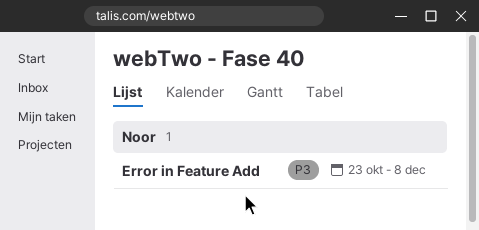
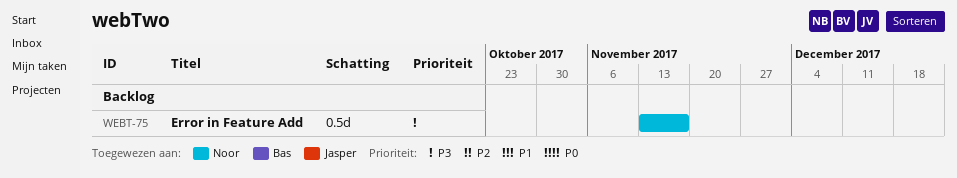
Error in Feature Add, start: Oct 23 -> Nov 13
Error in Feature Add, due: Dec 8 -> Nov 17

